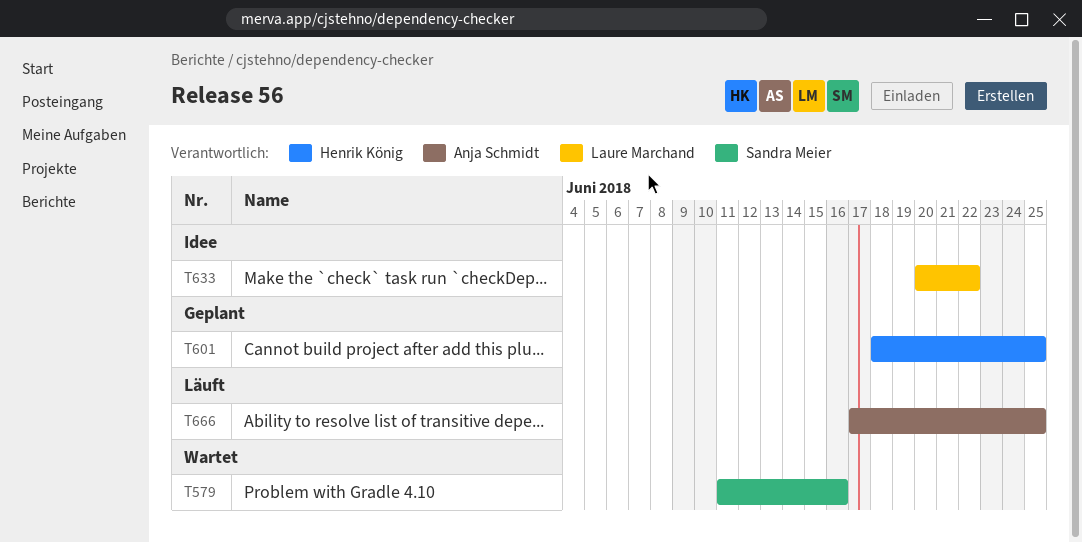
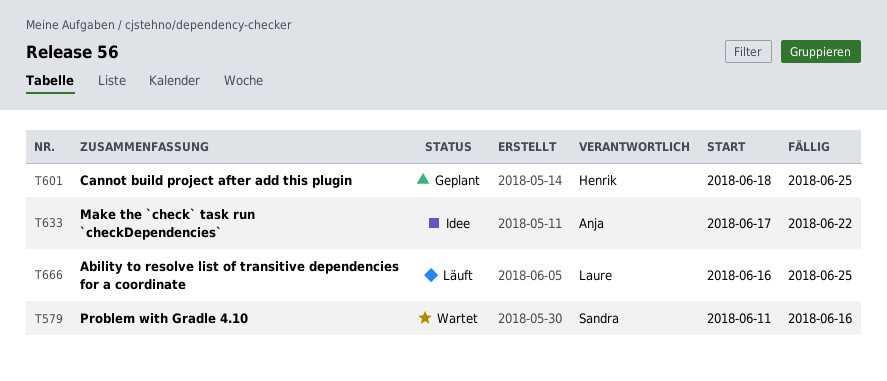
T633, owner: Laure Marchand -> Anja Schmidt
T633, start: Jun 20 -> Jun 17
T666, owner: Anja Schmidt -> Laure Marchand
T666, start: Jun 17 -> Jun 16

